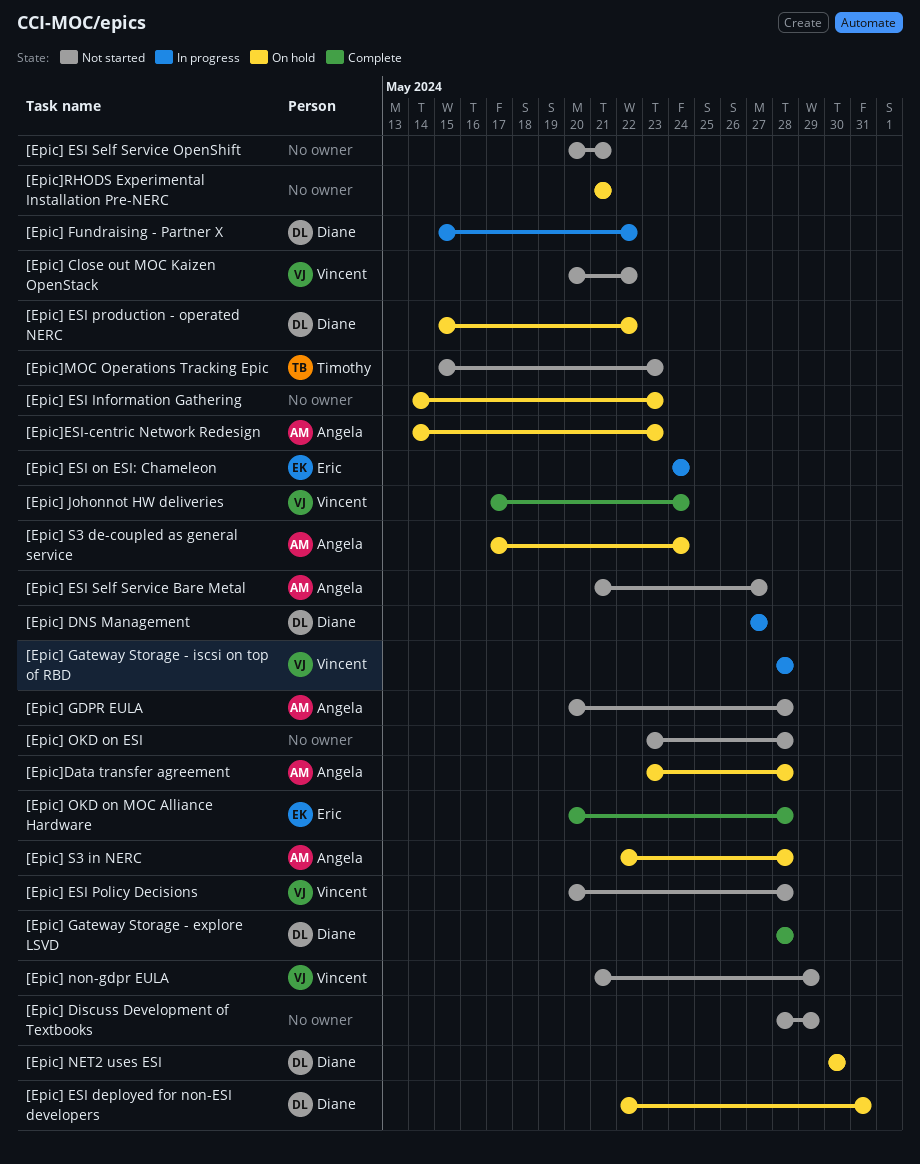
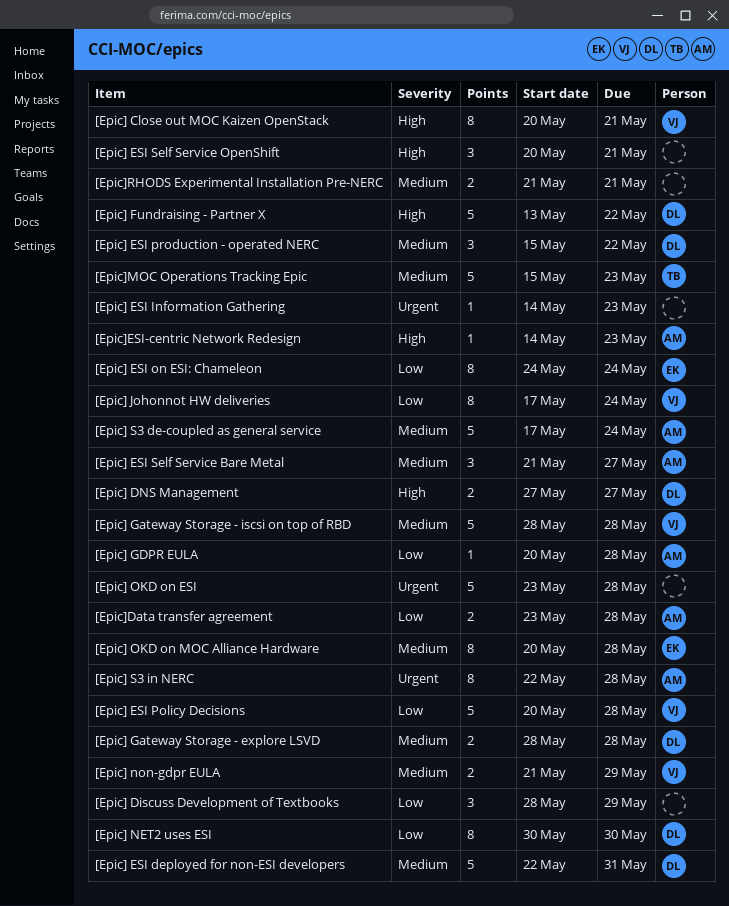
[Epic] Close out MOC Kaizen OpenStack, due: May 22 -> May 21
[Epic] Fundraising - Partner X, start: May 15 -> May 13

